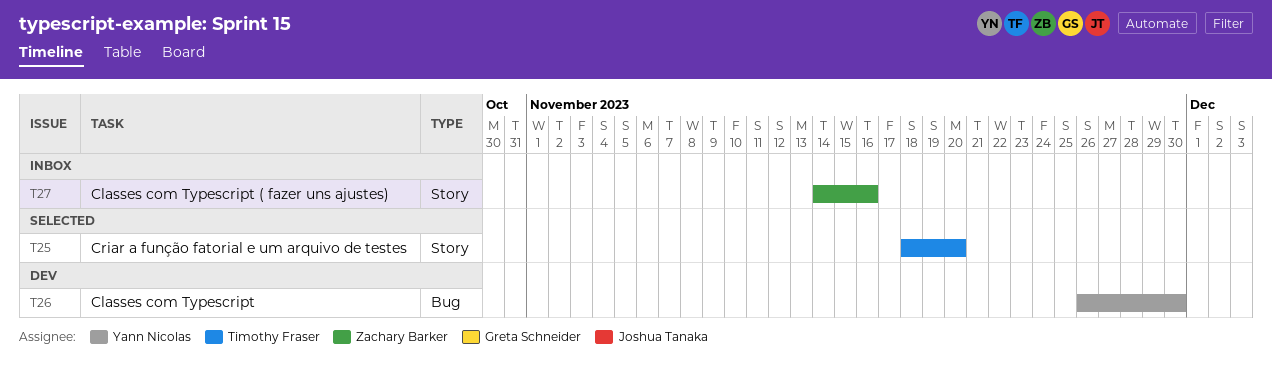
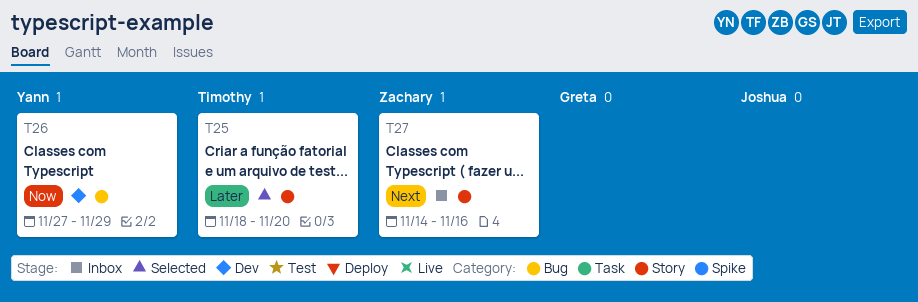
T26, start: Nov 26 -> Nov 27
T26, due: Nov 30 -> Nov 29

